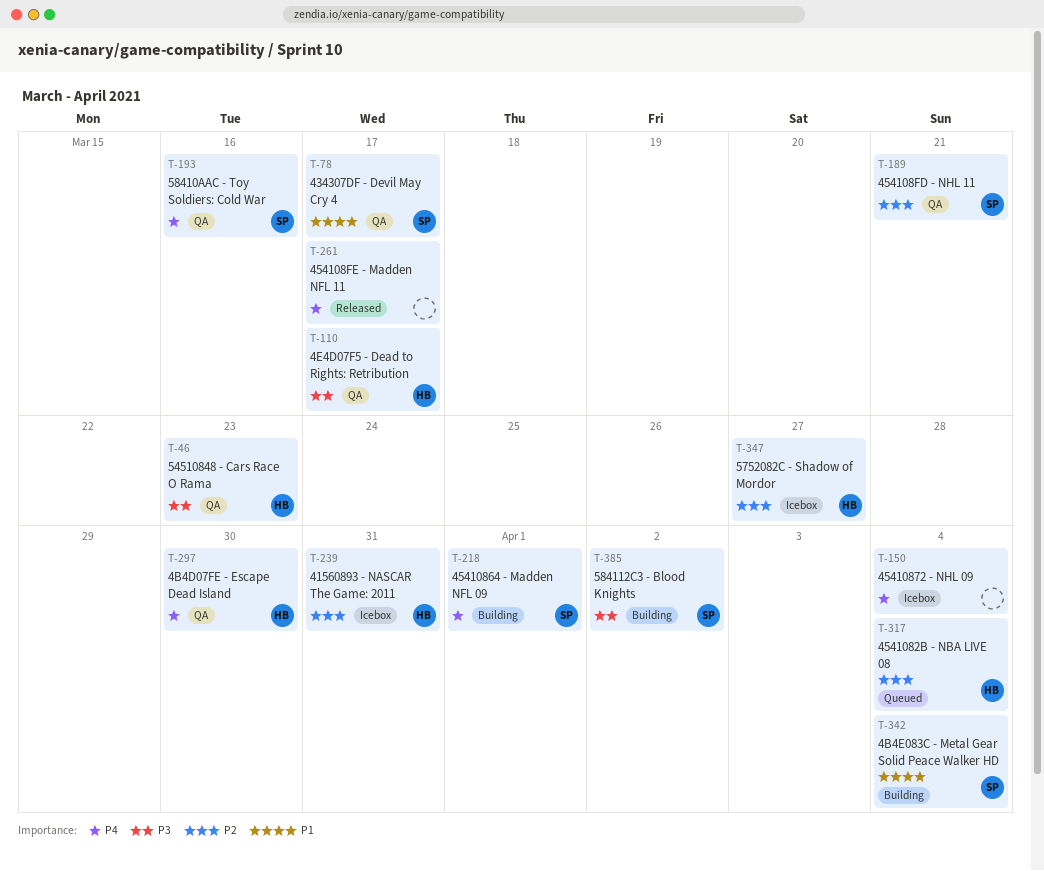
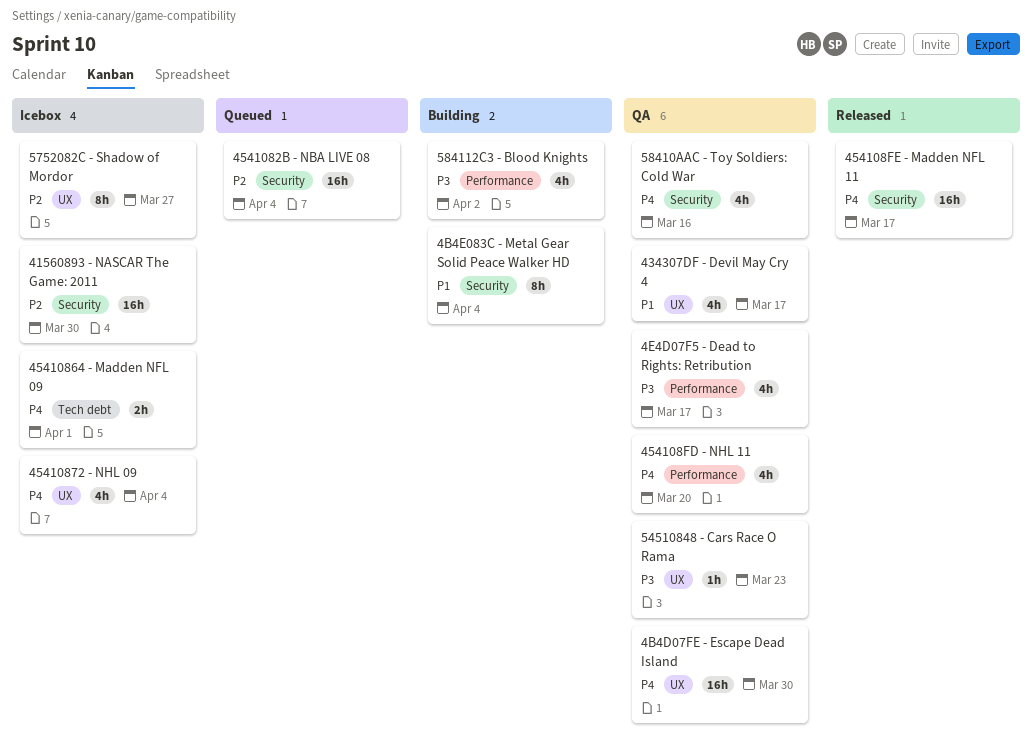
41560893 - NASCAR The Game: 2011, due: Mar 31 -> Mar 30
45410864 - Madden NFL 09, status: Building -> Icebox
454108FD - NHL 11, priority: P2 -> P4
454108FD - NHL 11, due: Mar 21 -> Mar 20

